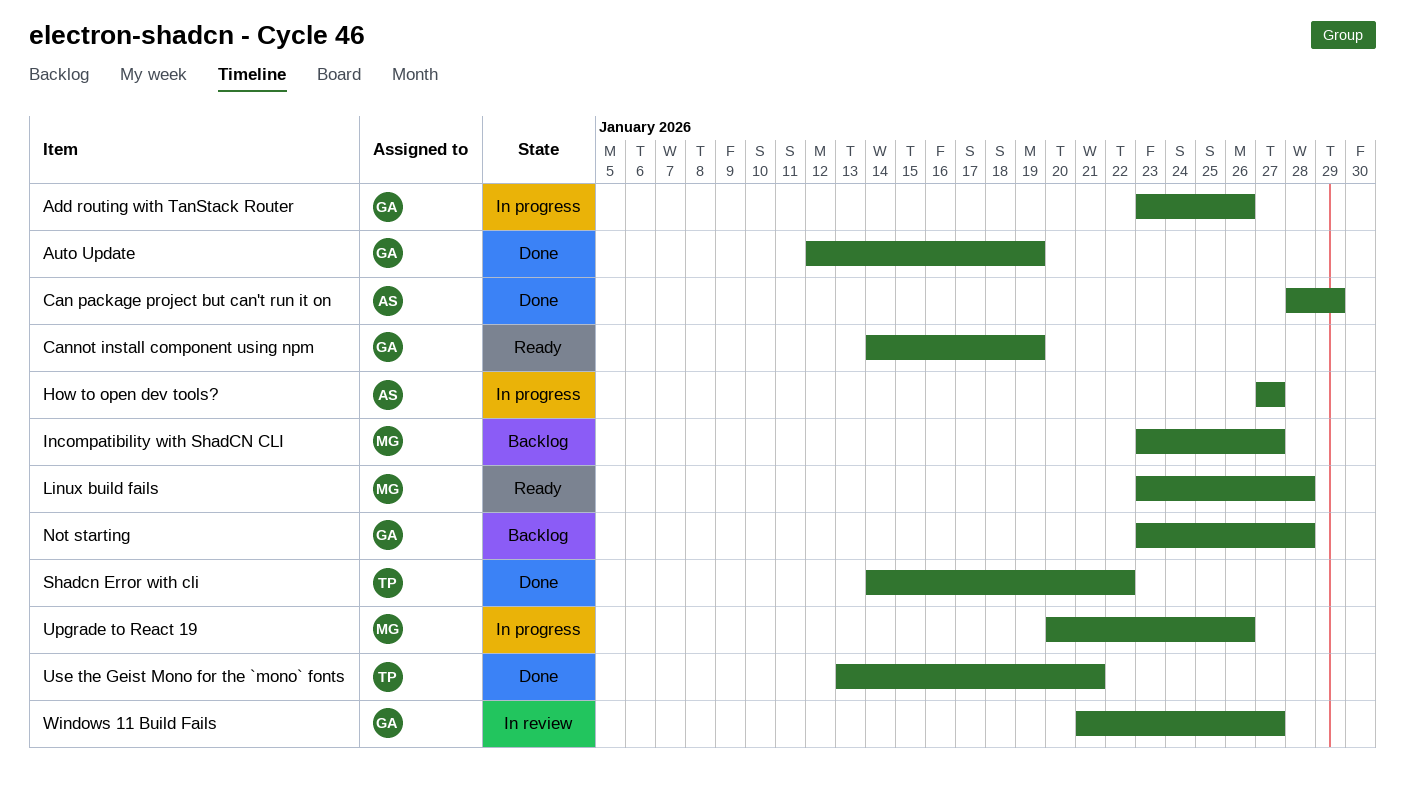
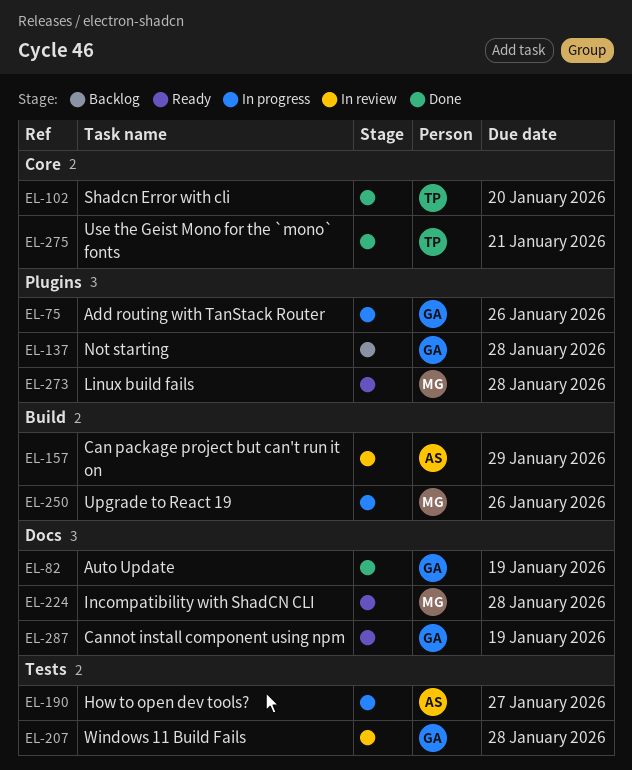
Can package project but can't run it on, status: Done -> In review
Incompatibility with ShadCN CLI, status: Backlog -> Ready
Incompatibility with ShadCN CLI, due: Jan 27 -> Jan 28
Shadcn Error with cli, due: Jan 22 -> Jan 20
Windows 11 Build Fails, due: Jan 27 -> Jan 28

